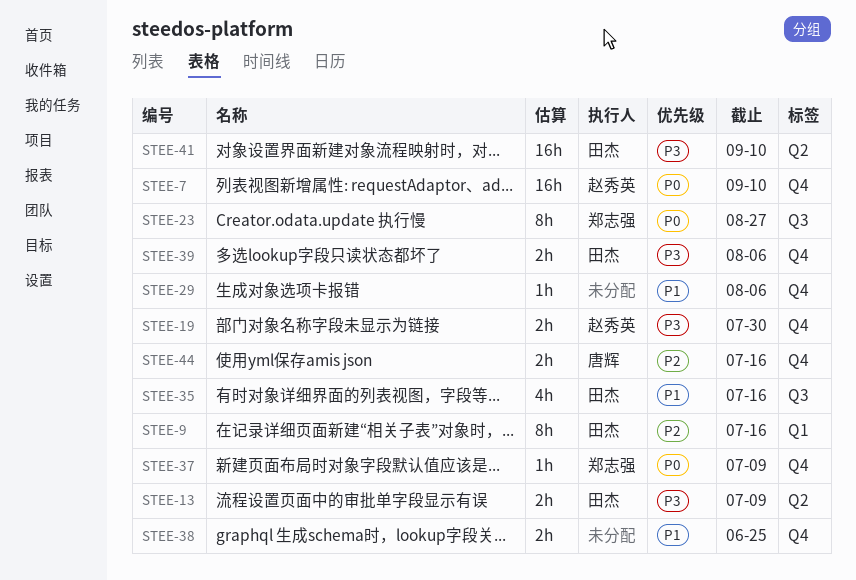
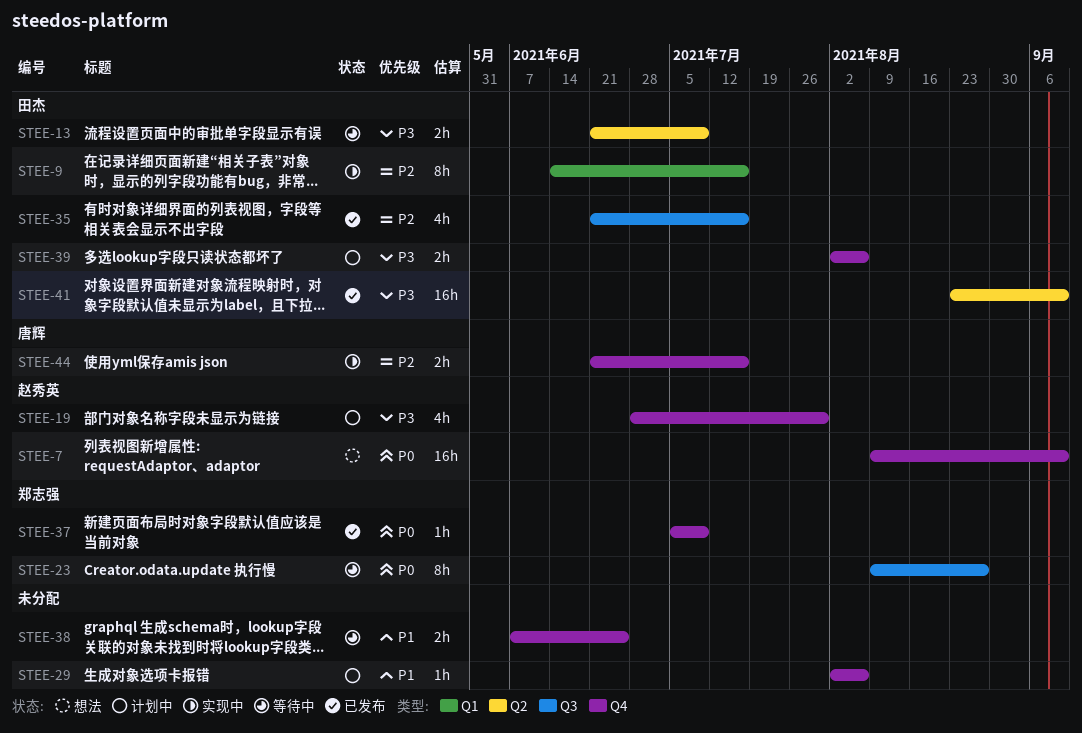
STEE-19, estimate: 2h -> 4h
STEE-35, priority: P1 -> P2

